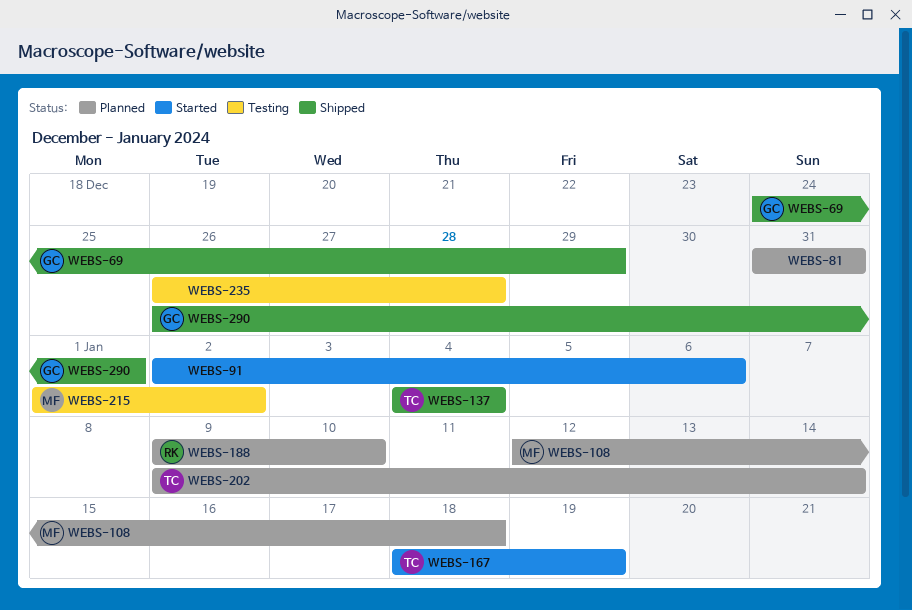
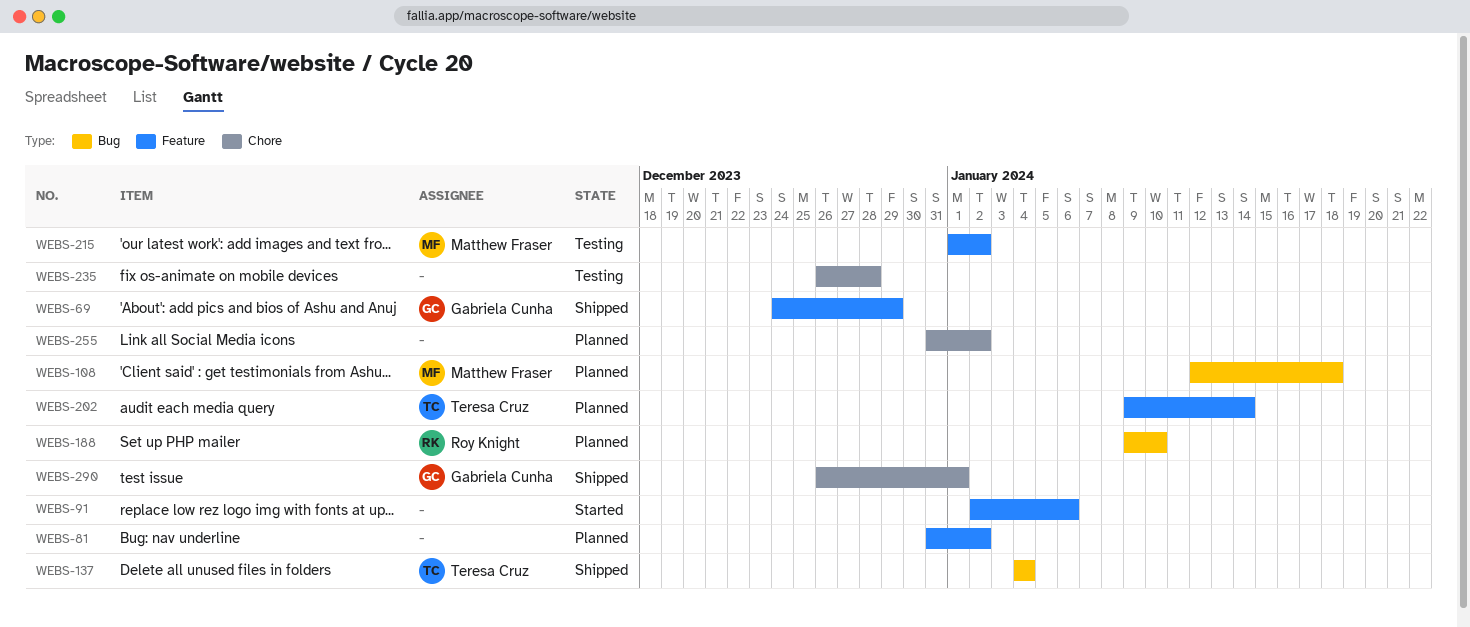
WEBS-81, due: Dec 31 -> Jan 2
WEBS-167: present -> none
WEBS-255: none -> present

